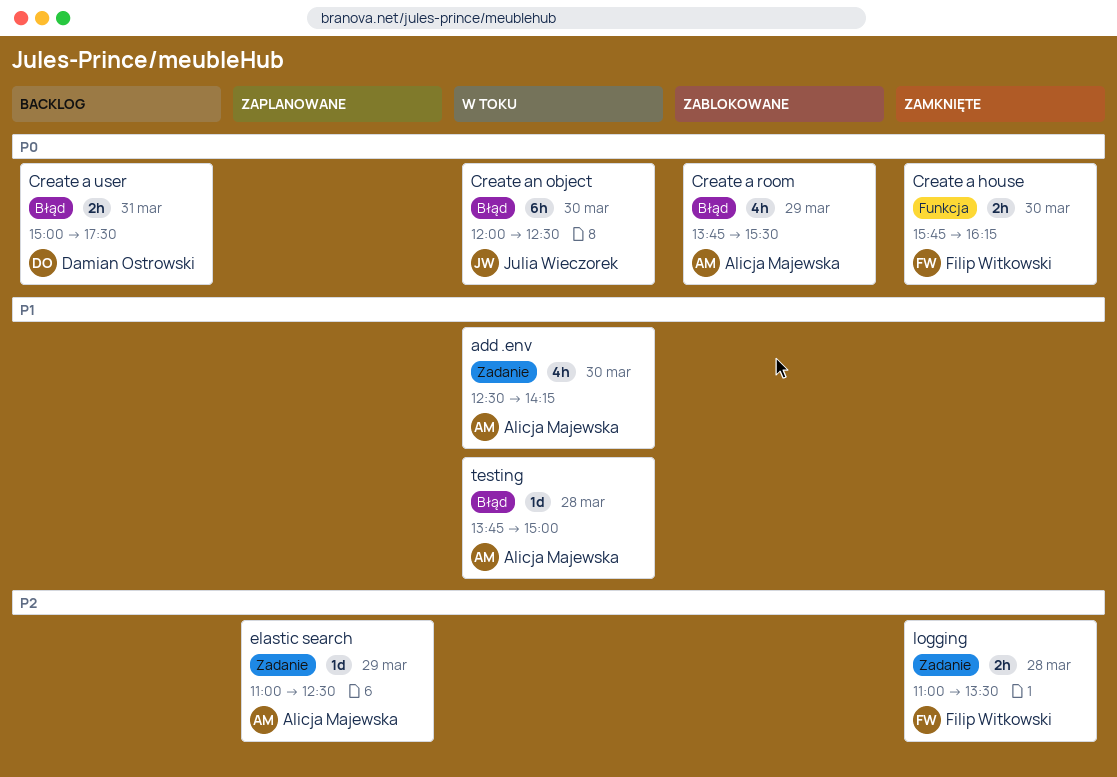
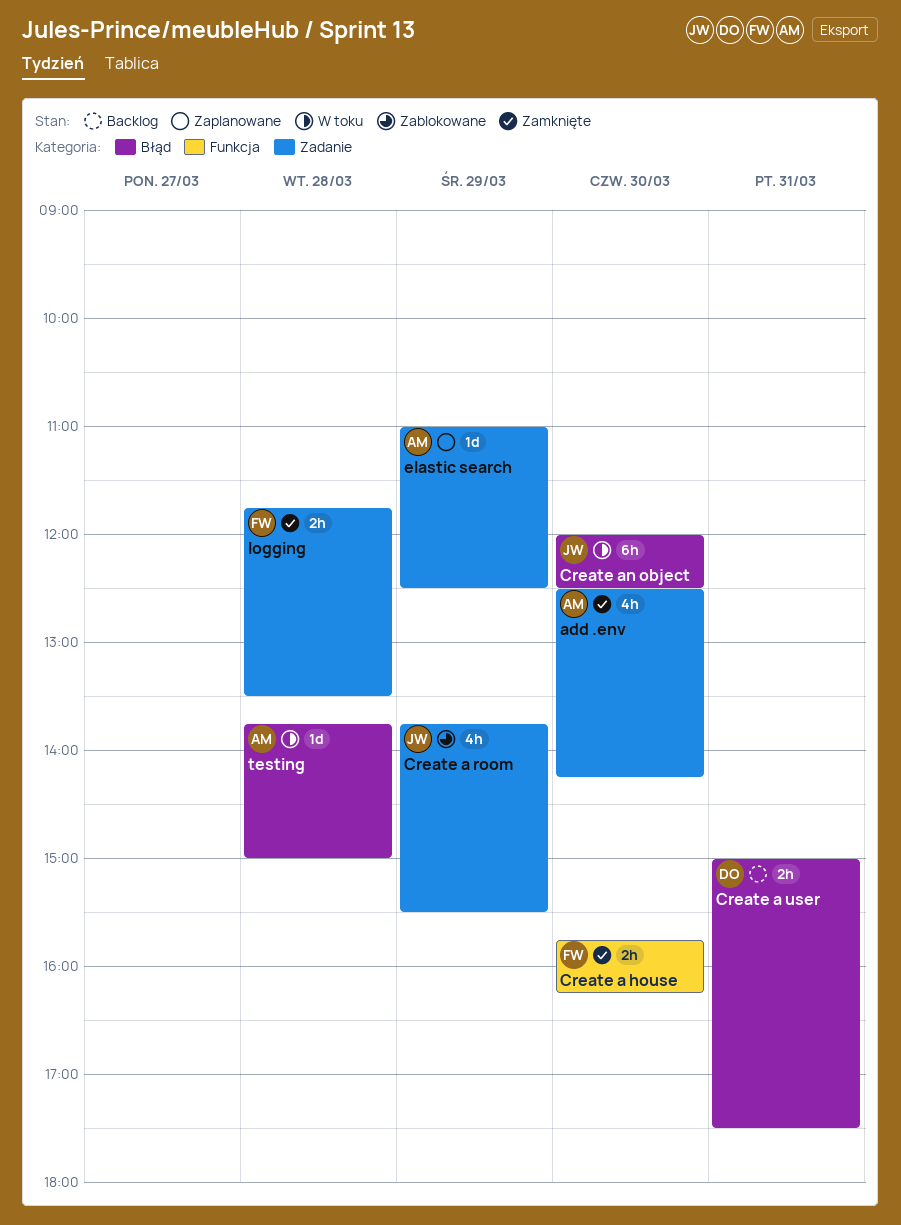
add .env, status: W toku -> Zamknięte
Create a room, owner: Alicja Majewska -> Julia Wieczorek
Create a room, label: Błąd -> Zadanie
logging, begins: 11:00 -> 11:45

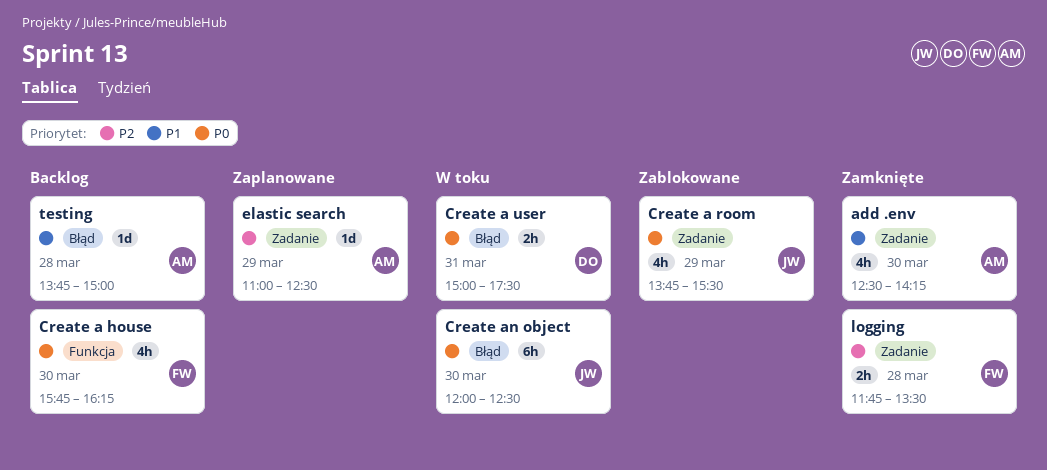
Create a house, status: Zamknięte -> Backlog
Create a house, estimate: 2h -> 4h
Create a user, status: Backlog -> W toku
testing, status: W toku -> Backlog

